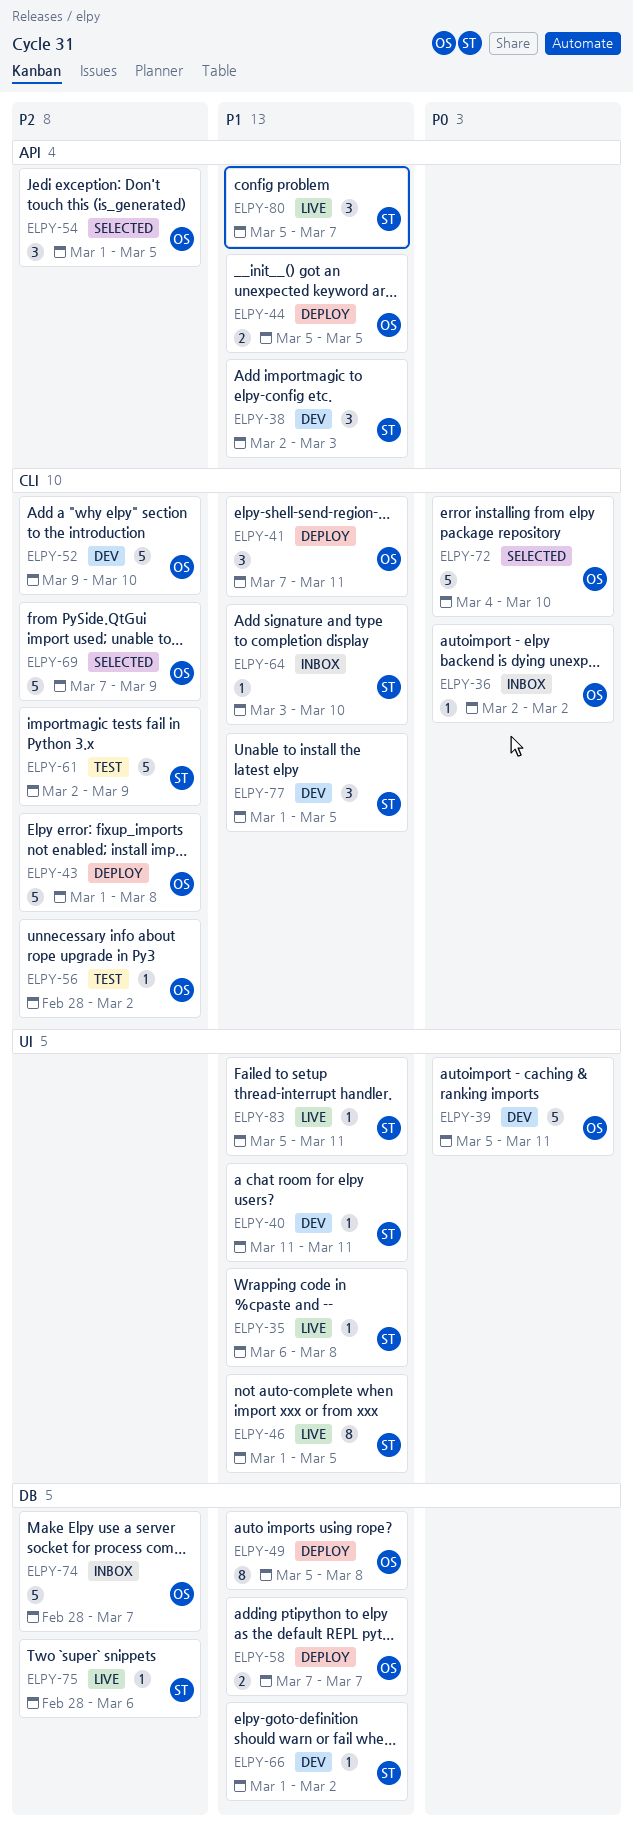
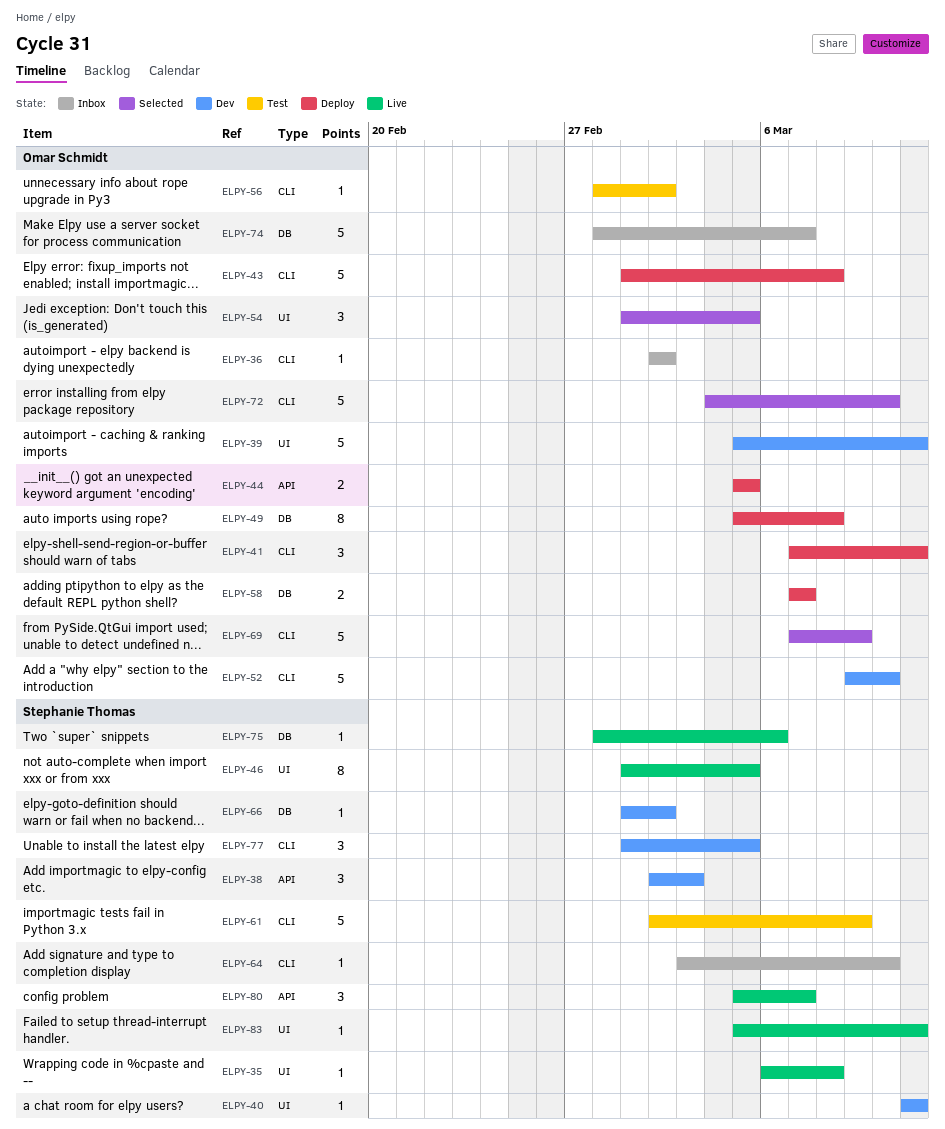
ELPY-54, label: API -> UI

